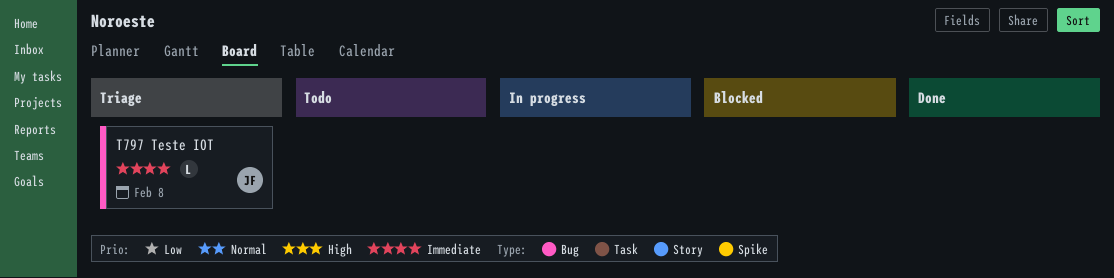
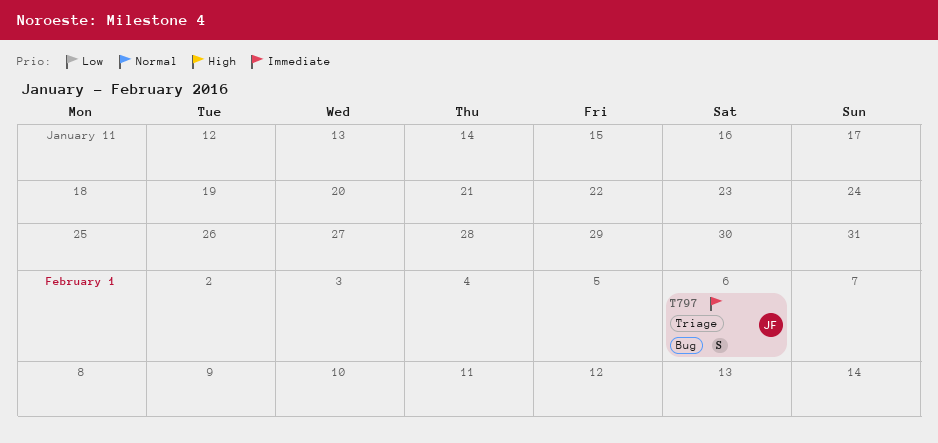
T797, estimate: L -> S
T797, due: Feb 8 -> Feb 6

